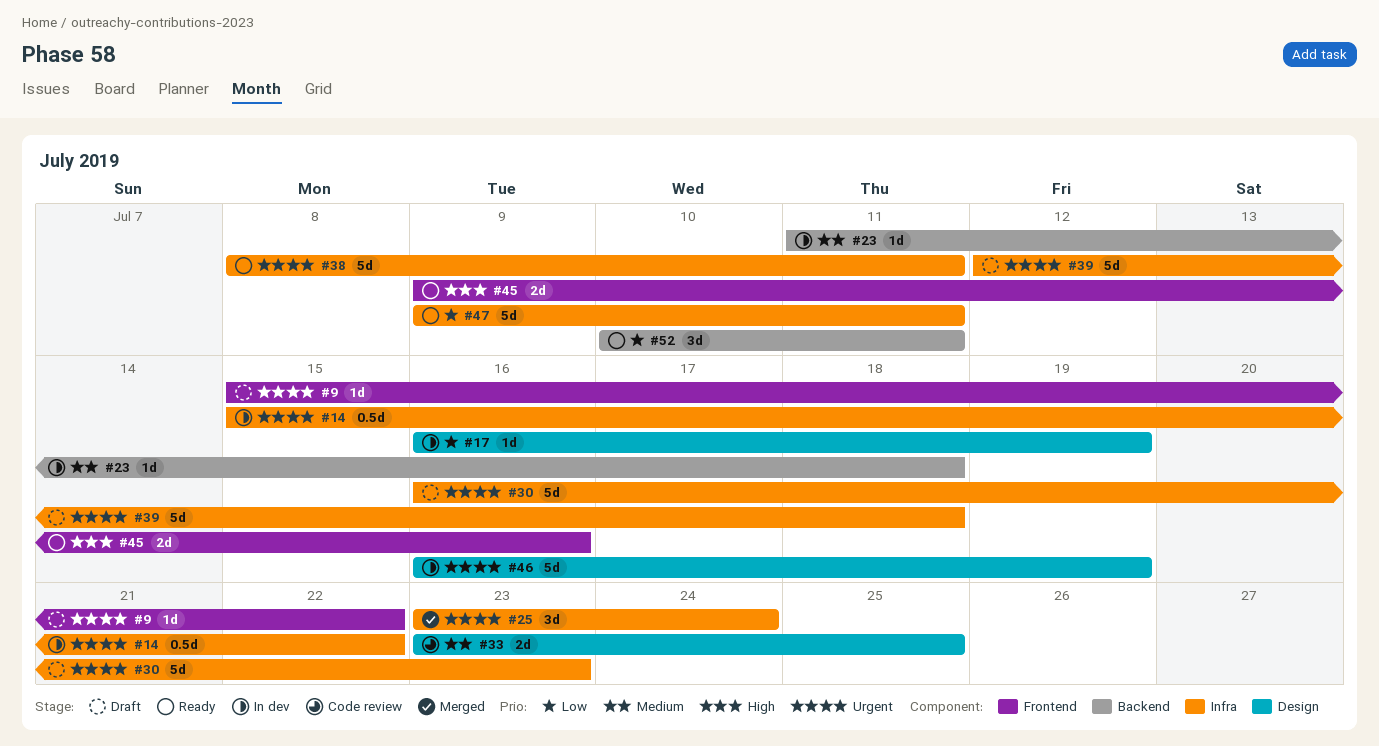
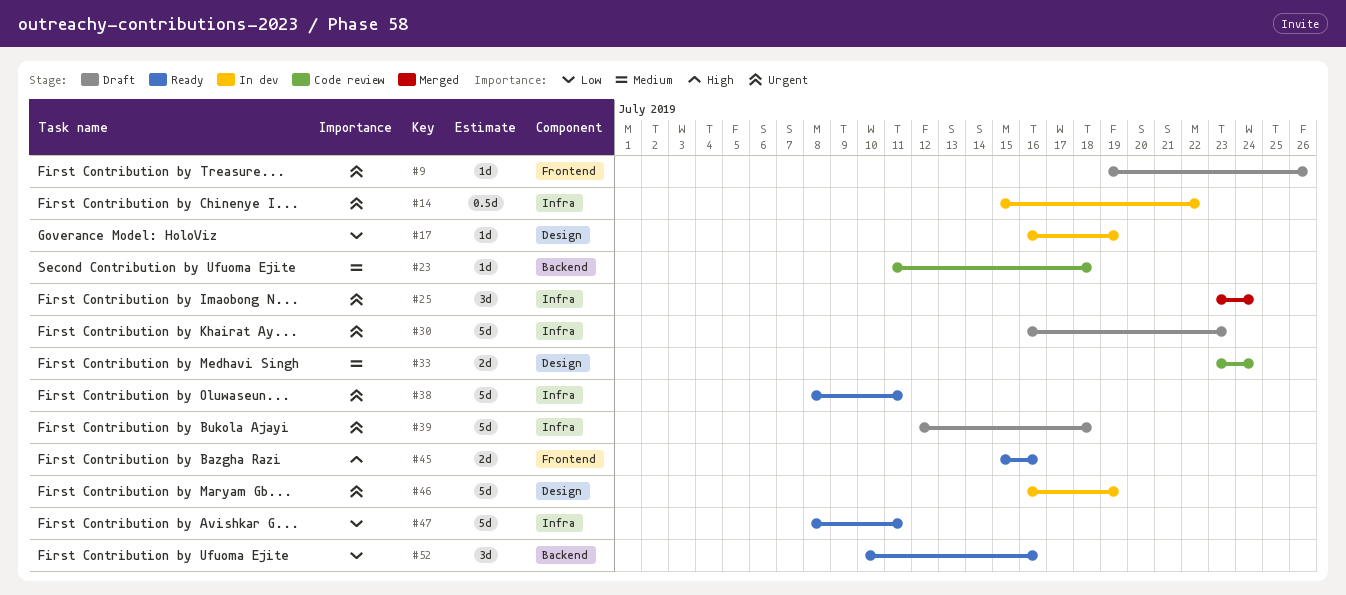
#9, start: Jul 15 -> Jul 19
#9, due: Jul 22 -> Jul 26
#23, status: In dev -> Code review
#33, due: Jul 25 -> Jul 24
#45, start: Jul 9 -> Jul 15
#47, start: Jul 9 -> Jul 8
#52, due: Jul 11 -> Jul 16

